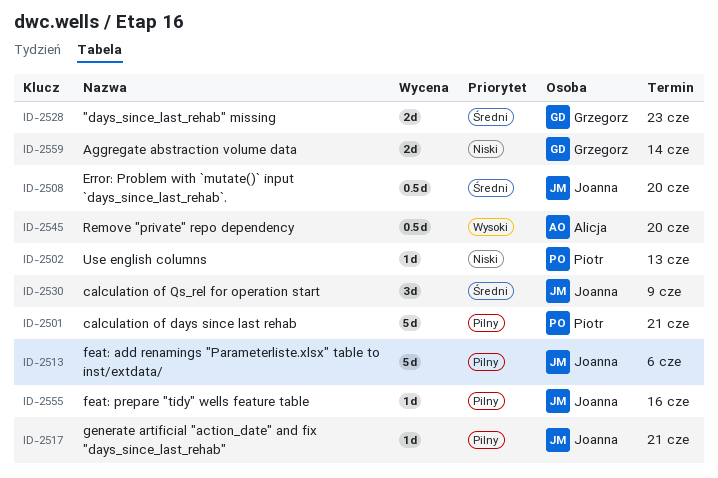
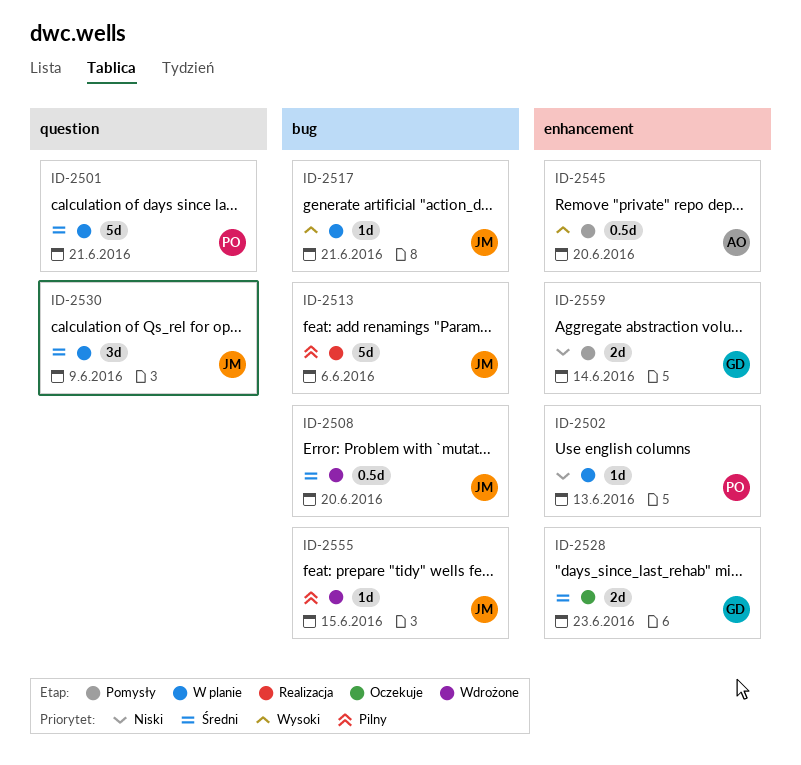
ID-2501, priority: Pilny -> Średni
ID-2517, priority: Pilny -> Wysoki
ID-2555, due: Jun 16 -> Jun 15

